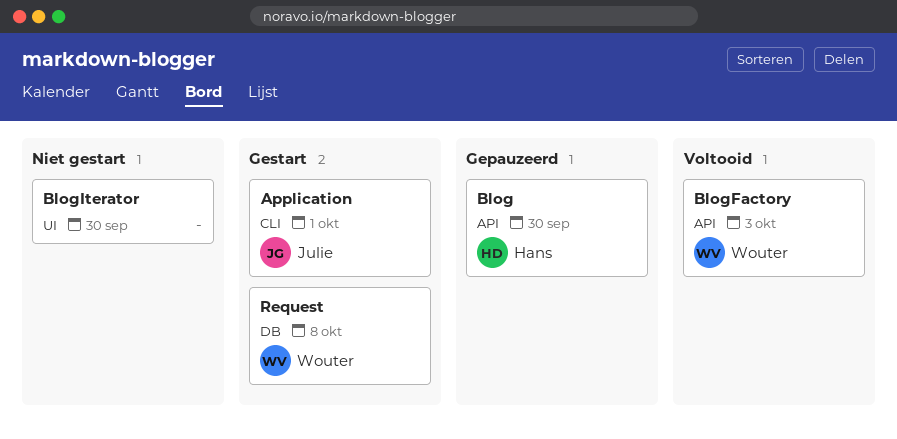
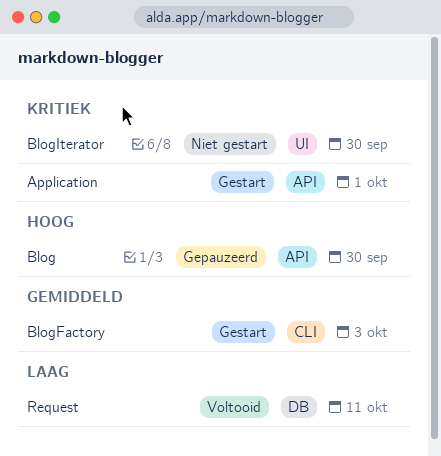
Application, label: CLI -> API
BlogFactory, status: Voltooid -> Gestart
BlogFactory, label: API -> CLI
Request, status: Gestart -> Voltooid
Request, due: Oct 8 -> Oct 11

